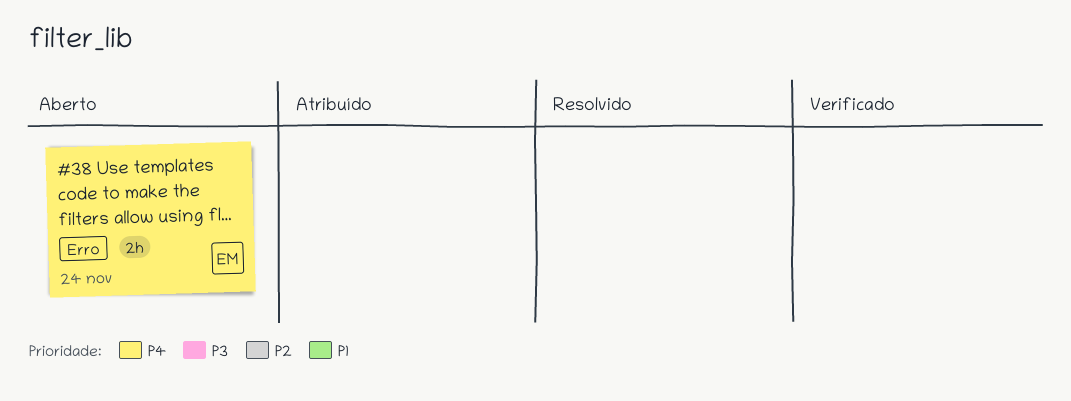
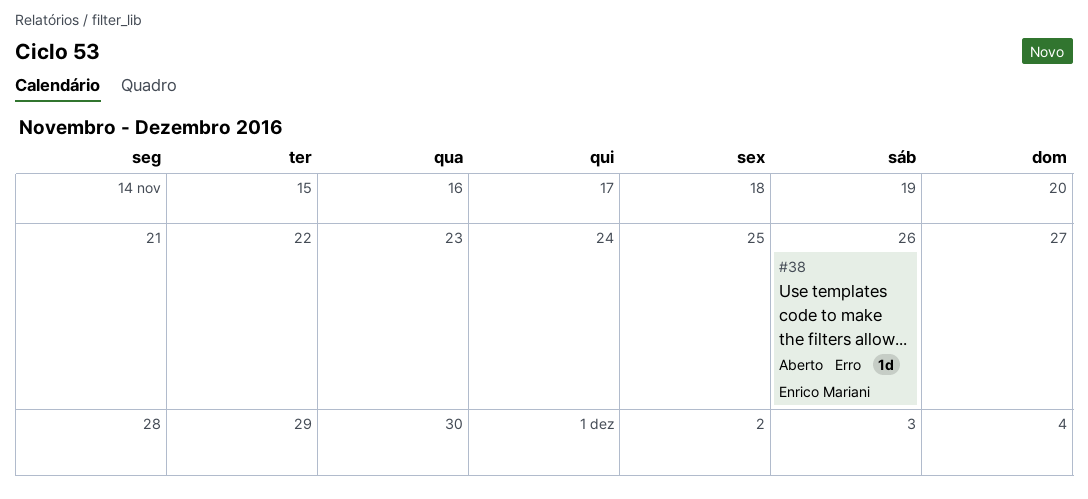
#38, estimate: 2h -> 1d
#38, due: Nov 24 -> Nov 26

